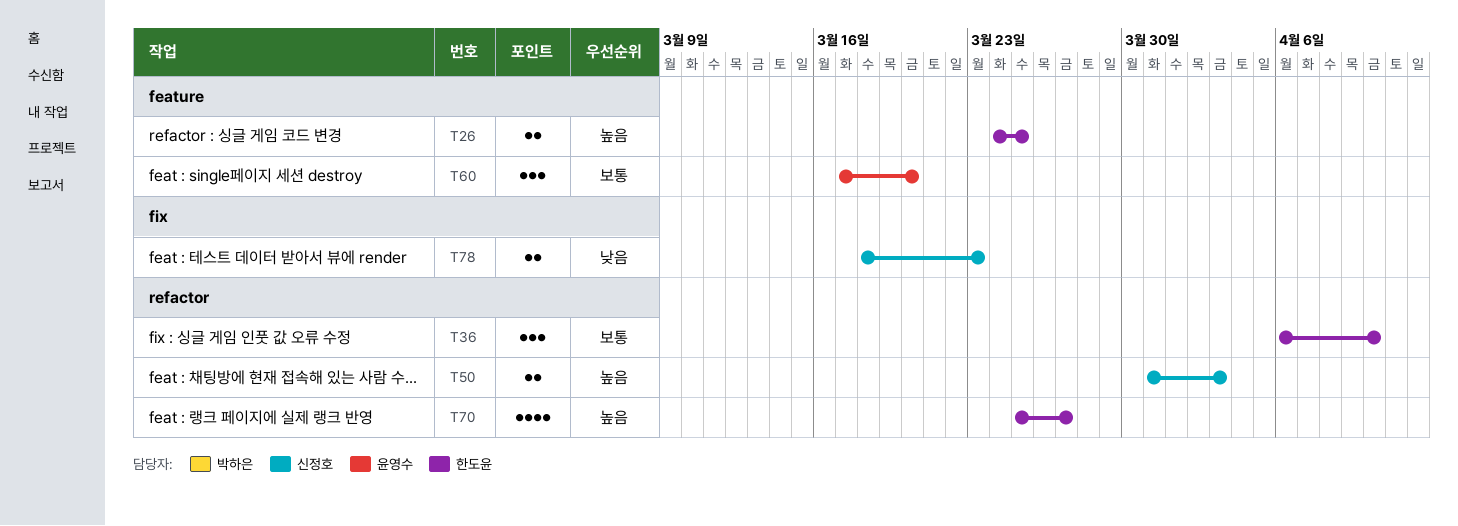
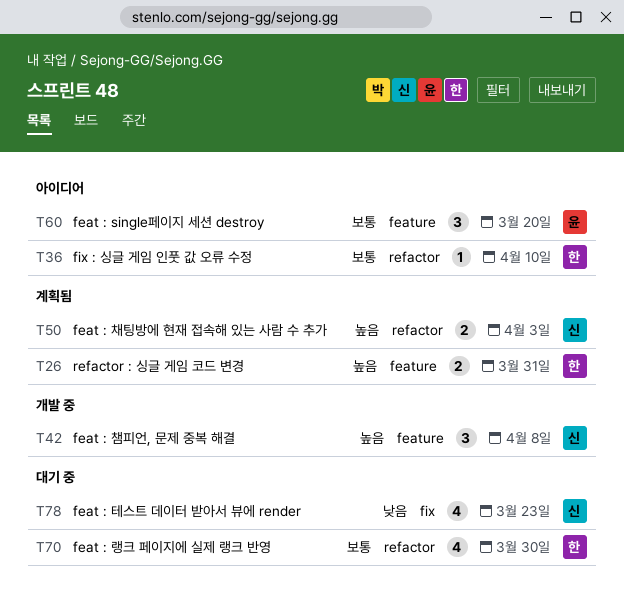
T26, due: Mar 25 -> Mar 31
T36, estimate: 3 -> 1
T42: none -> present
T70, priority: 높음 -> 보통
T70, due: Mar 27 -> Mar 30
T78, estimate: 2 -> 4

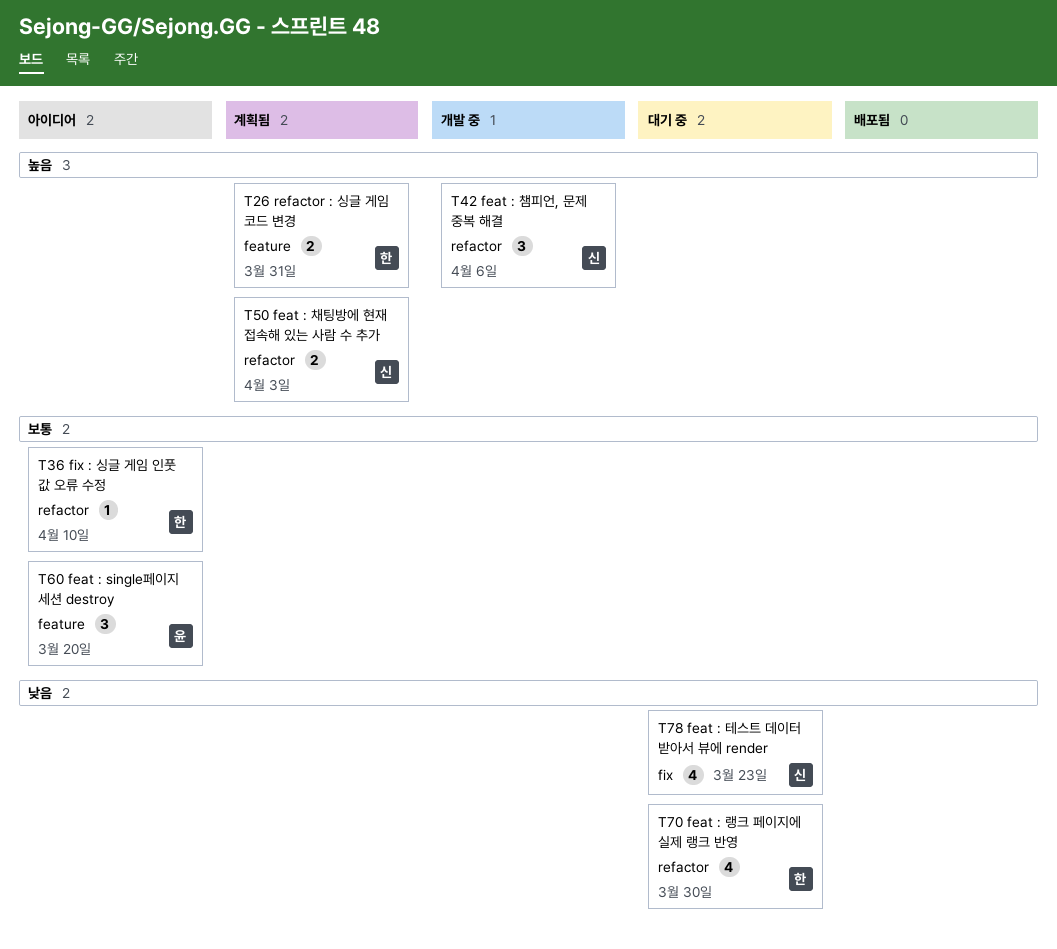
T42, label: feature -> refactor
T42, due: Apr 8 -> Apr 6
T70, priority: 보통 -> 낮음

